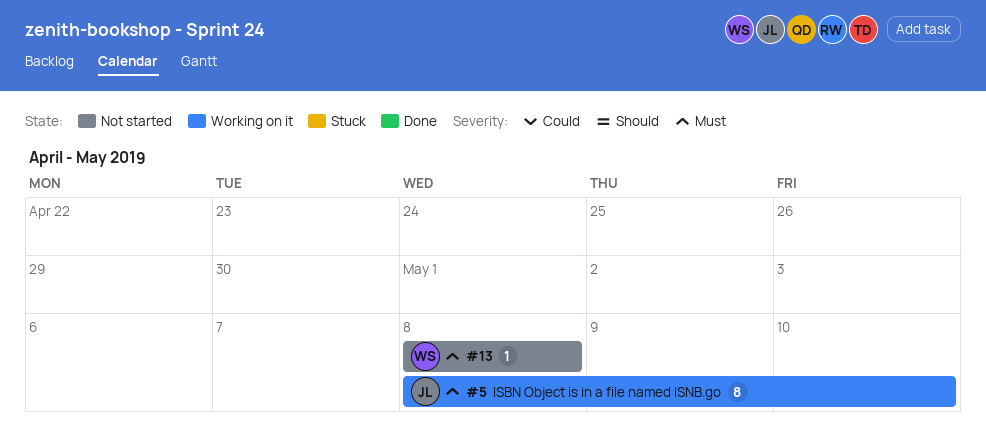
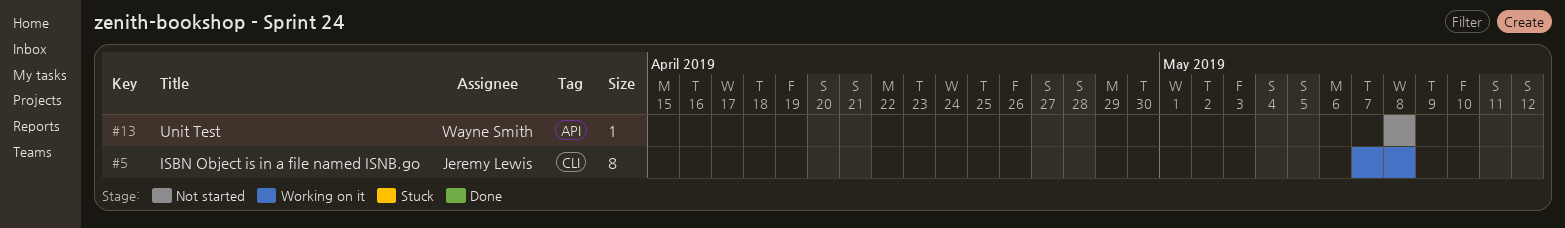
#5, start: May 8 -> May 7
#5, due: May 10 -> May 8

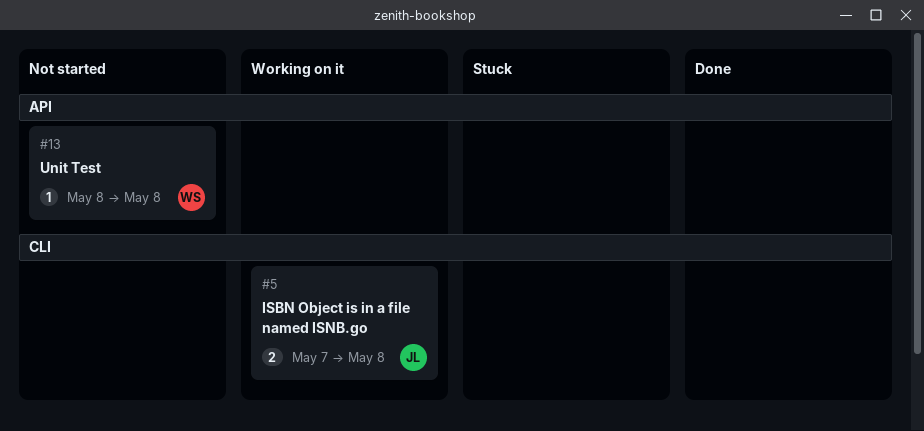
#5, estimate: 8 -> 2

